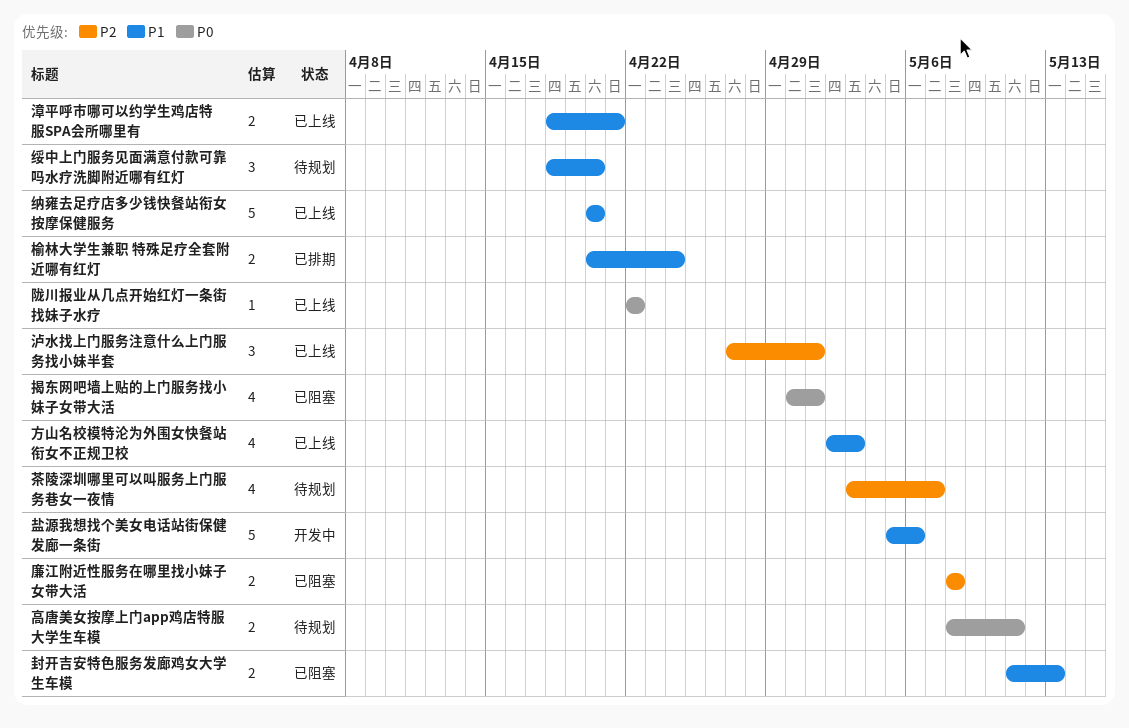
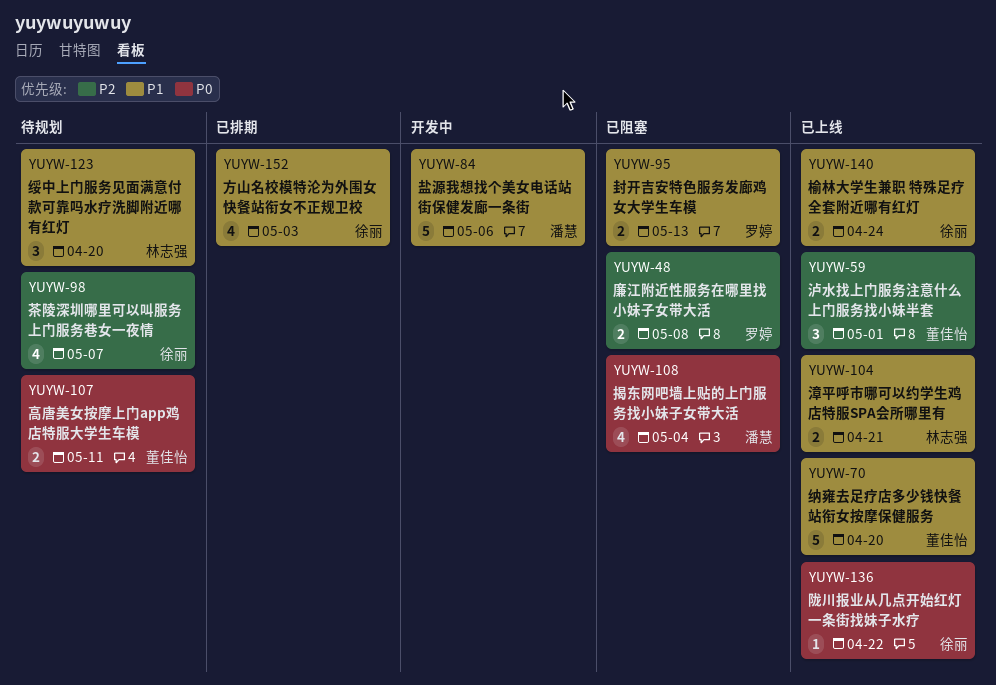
揭东网吧墙上贴的上门服务找小妹子女带大活, due: May 1 -> May 4
方山名校模特沦为外围女快餐站衔女不正规卫校, status: 已上线 -> 已排期
榆林大学生兼职 特殊足疗全套附近哪有红灯, status: 已排期 -> 已上线

